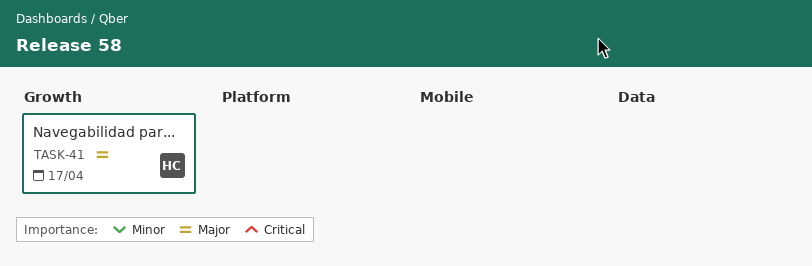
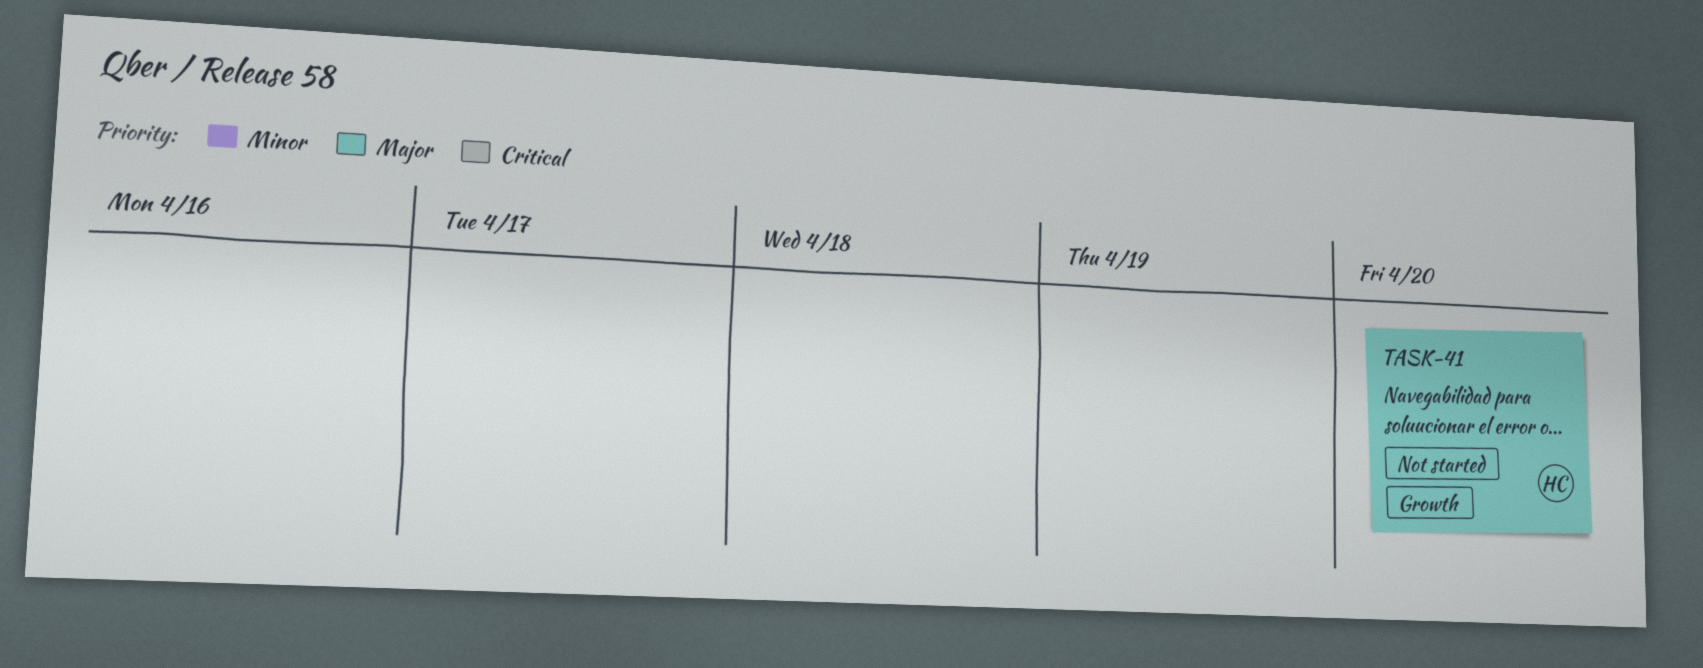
TASK-41, due: Apr 17 -> Apr 20

